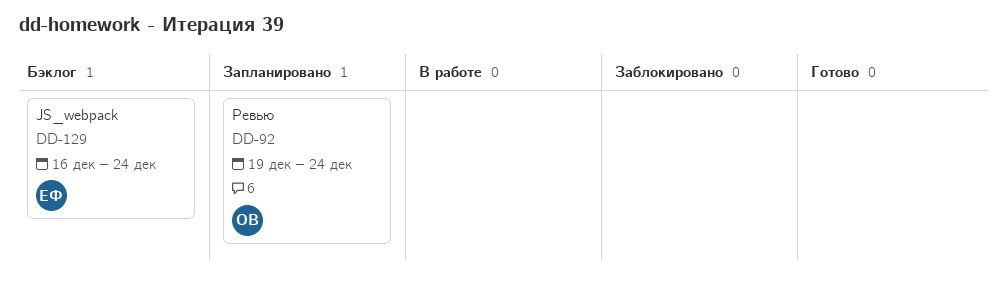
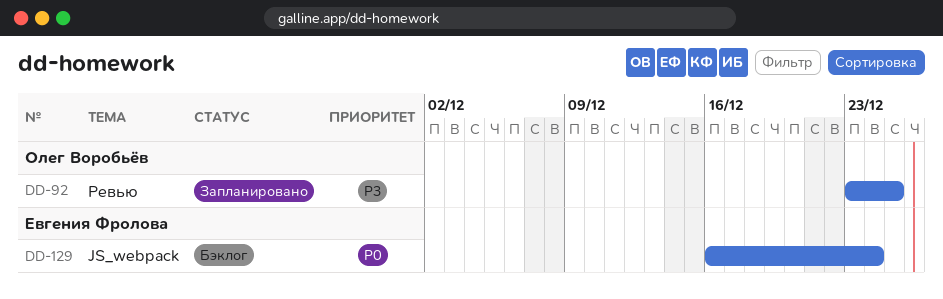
DD-92, start: Dec 19 -> Dec 23
DD-92, due: Dec 24 -> Dec 25

